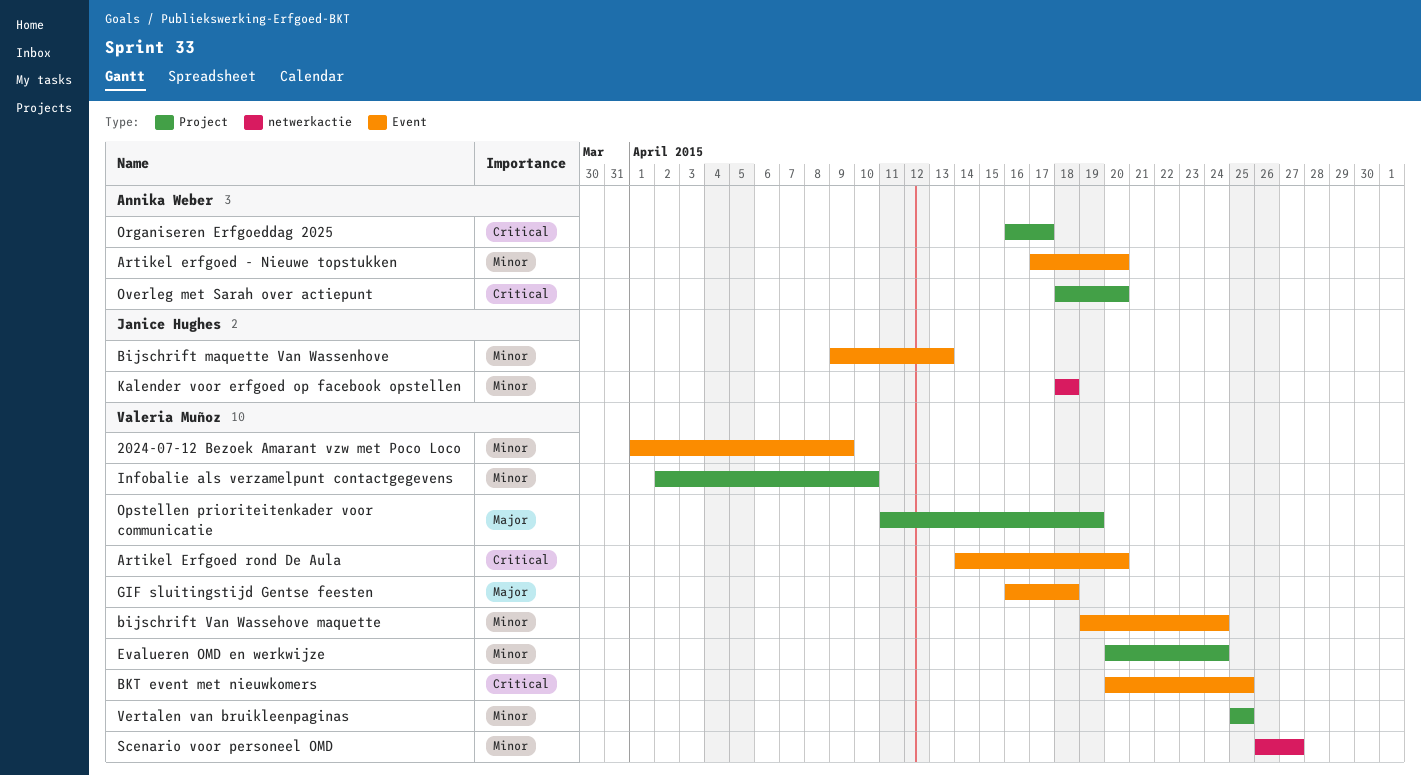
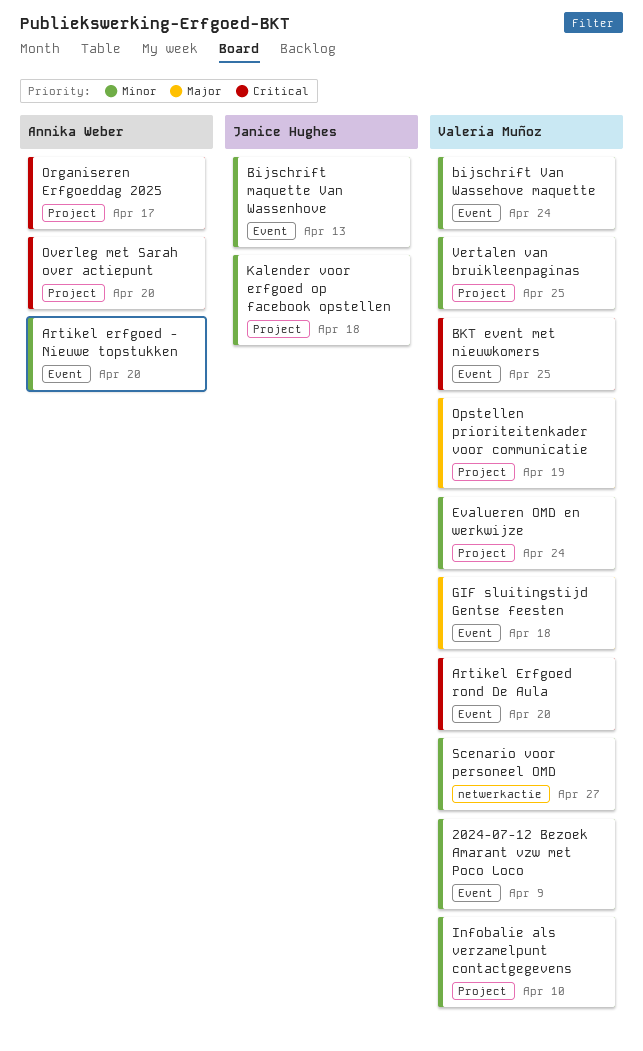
Kalender voor erfgoed op facebook opstellen, label: netwerkactie -> Project

